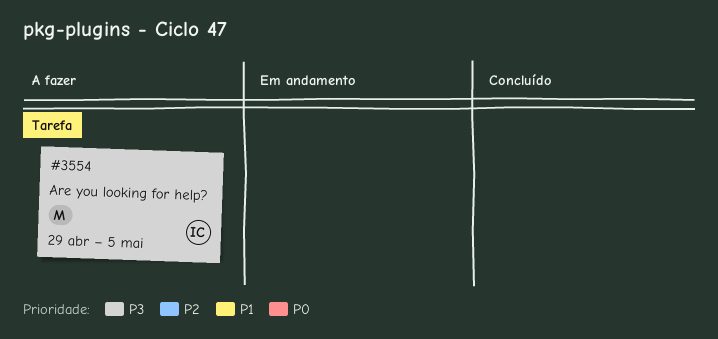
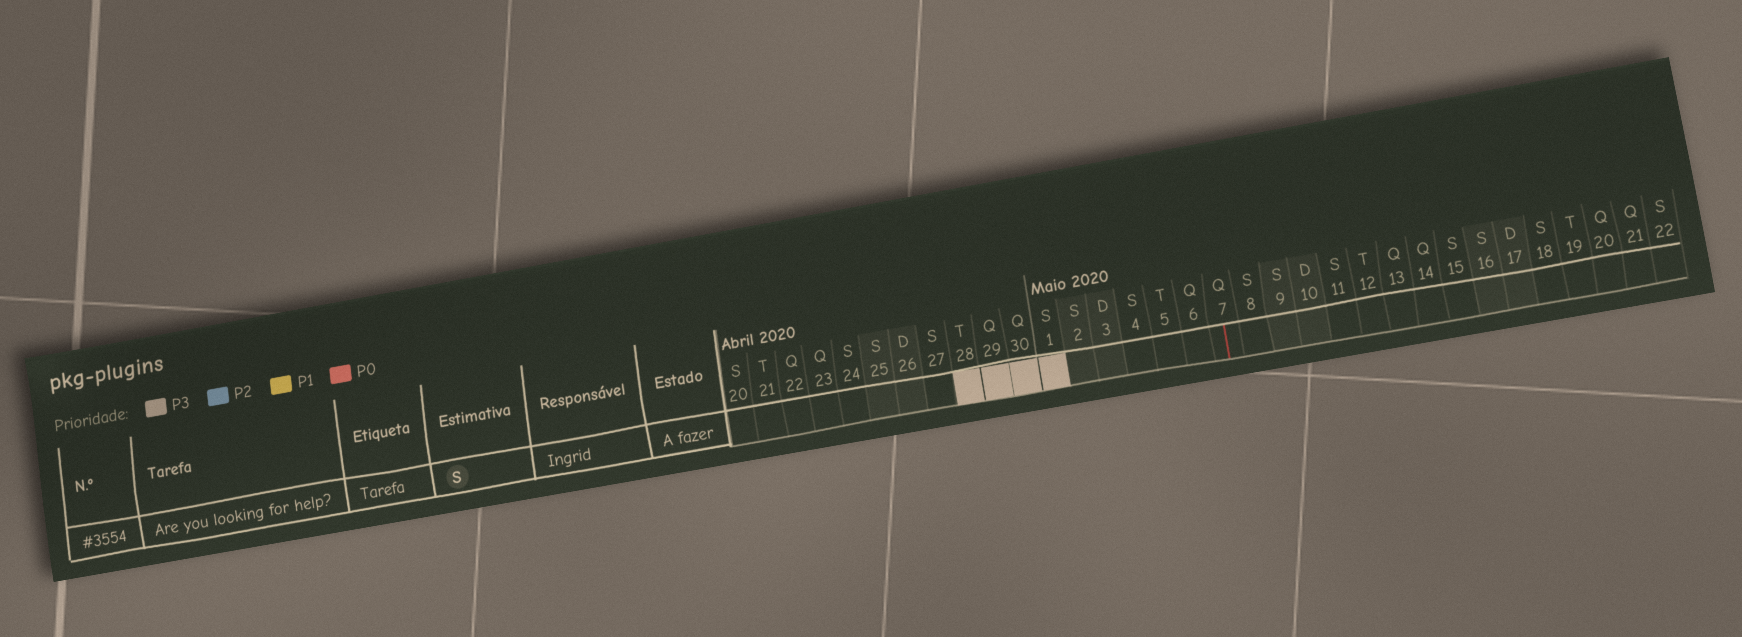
#3554, estimate: M -> S
#3554, start: Apr 29 -> Apr 28
#3554, due: May 5 -> May 1

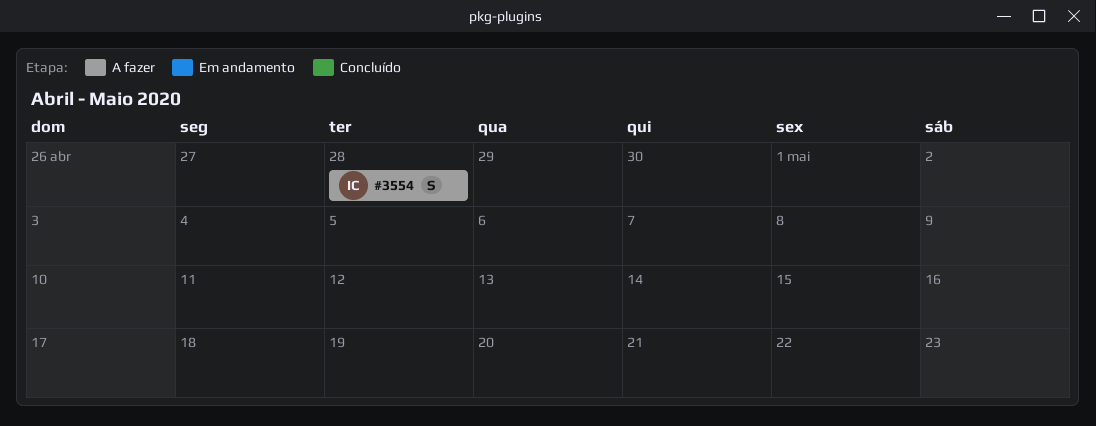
#3554, due: May 1 -> Apr 28

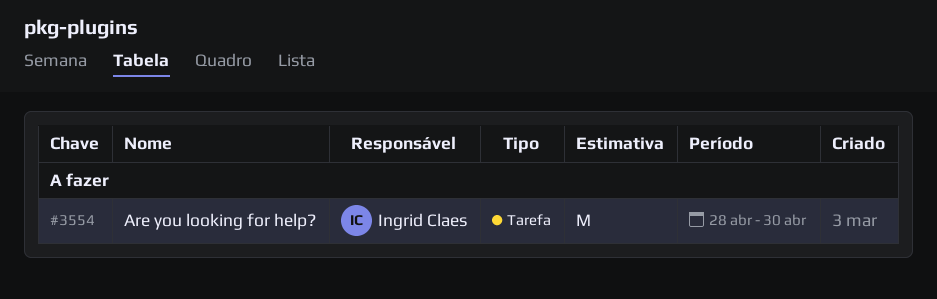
#3554, estimate: S -> M
#3554, due: Apr 28 -> Apr 30

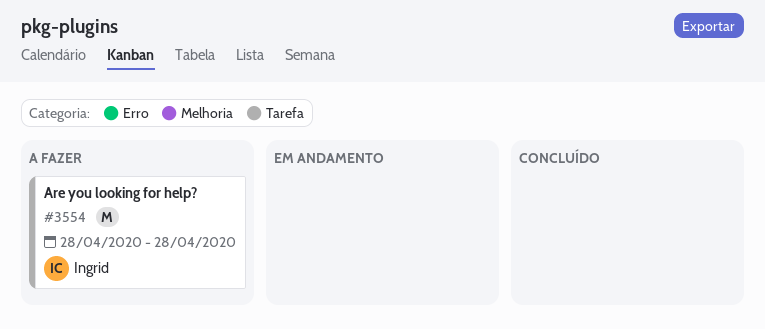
#3554, due: Apr 30 -> Apr 28

